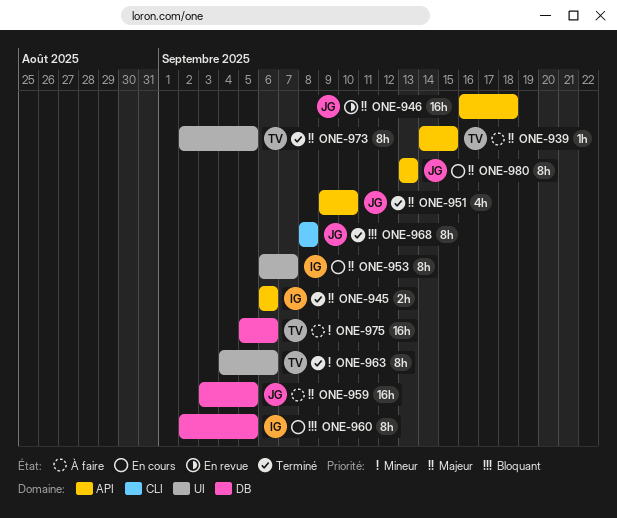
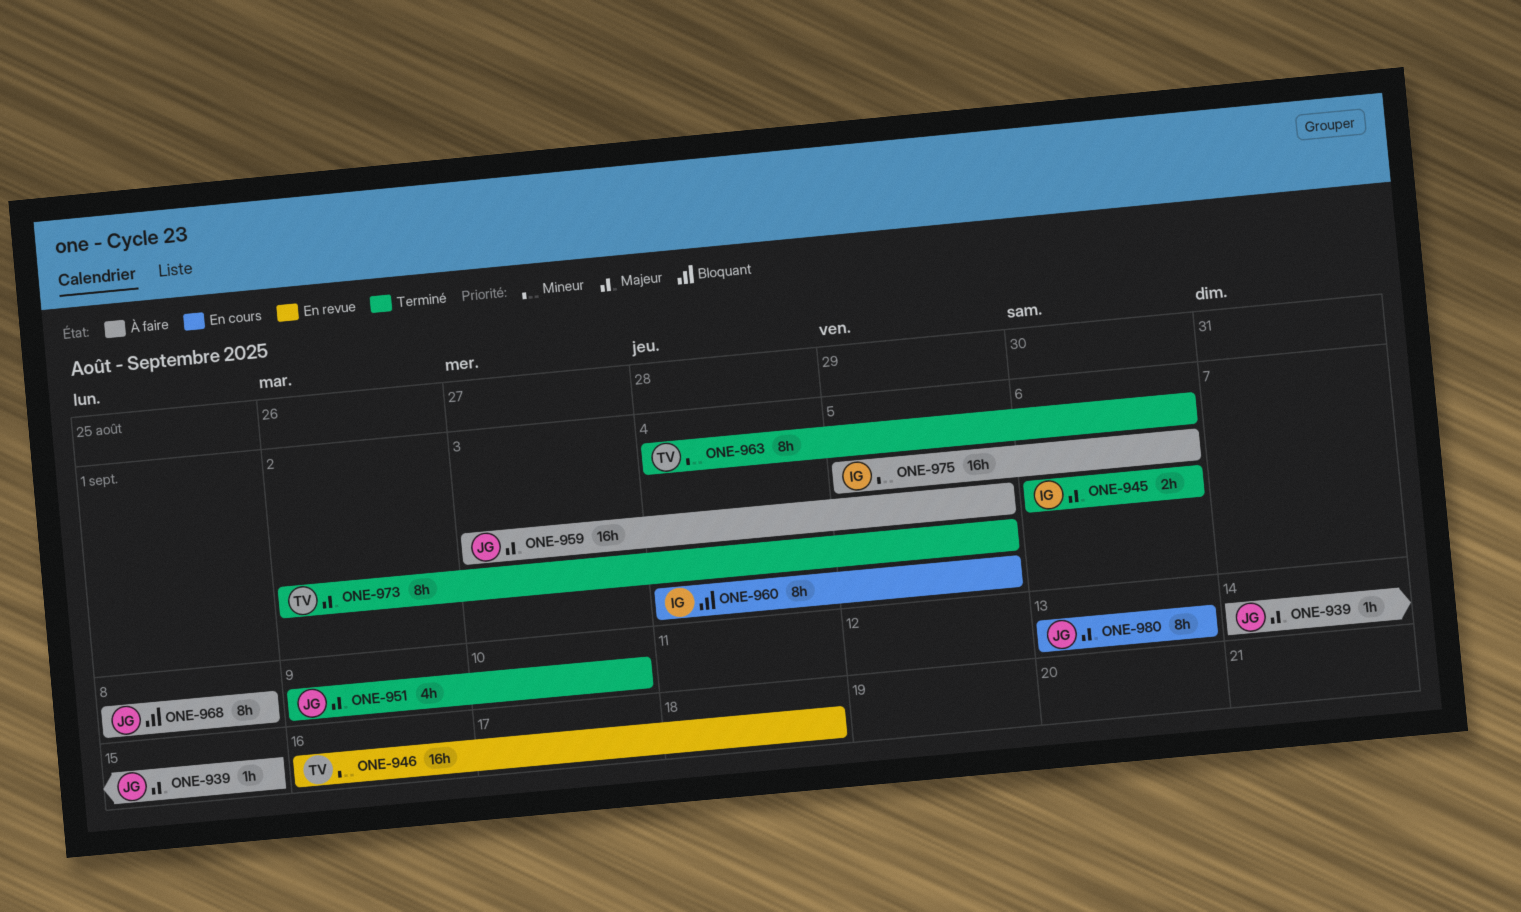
ONE-939, owner: TV -> JG
ONE-946, owner: JG -> TV
ONE-946, priority: Majeur -> Mineur
ONE-953: present -> none
ONE-960, start: Sep 2 -> Sep 4
ONE-968, status: Terminé -> À faire
ONE-975, owner: TV -> IG

